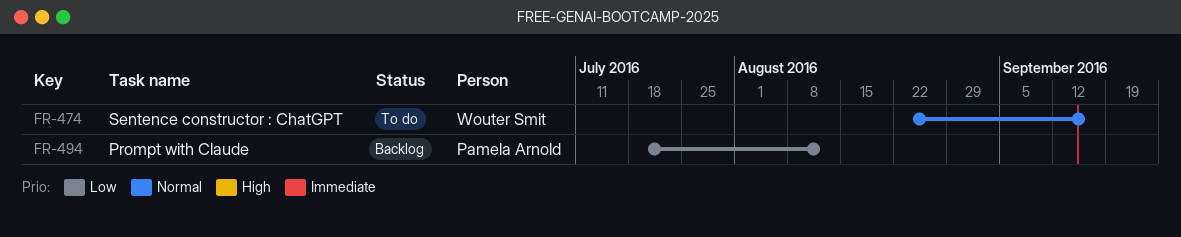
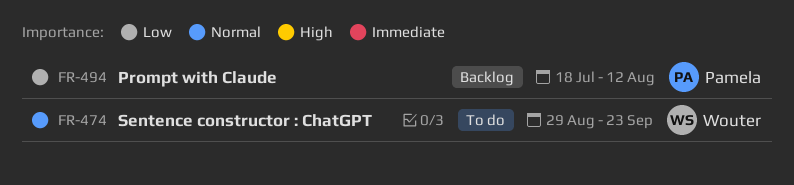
FR-474, start: Aug 22 -> Aug 29
FR-474, due: Sep 16 -> Sep 23

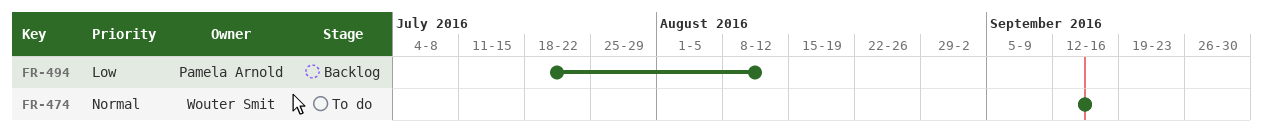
FR-474, start: Aug 29 -> Sep 12
FR-474, due: Sep 23 -> Sep 16

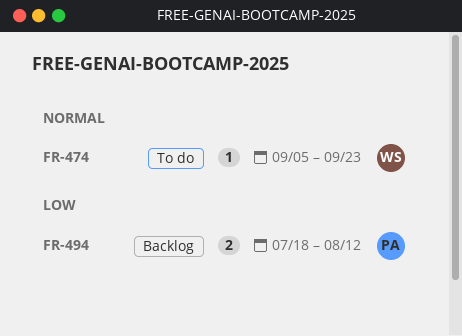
FR-474, start: Sep 12 -> Sep 5
FR-474, due: Sep 16 -> Sep 23

